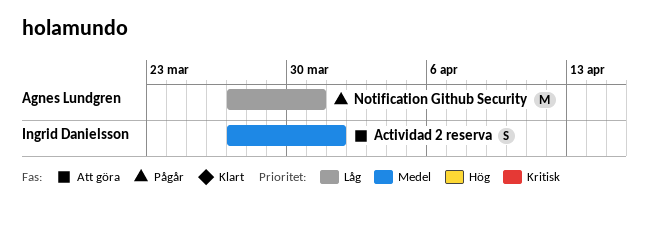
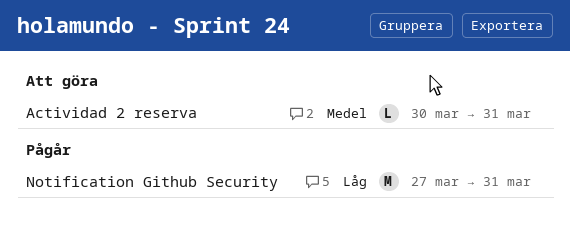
Actividad 2 reserva, estimate: S -> L
Actividad 2 reserva, start: Mar 27 -> Mar 30
Actividad 2 reserva, due: Apr 1 -> Mar 31

